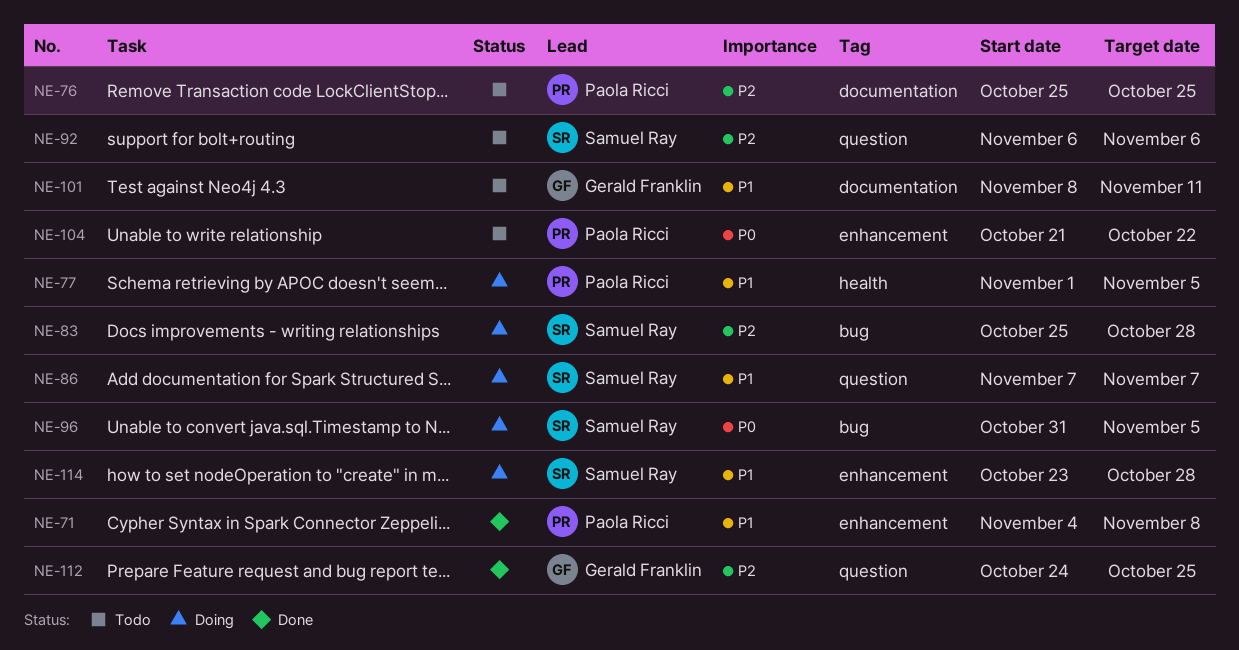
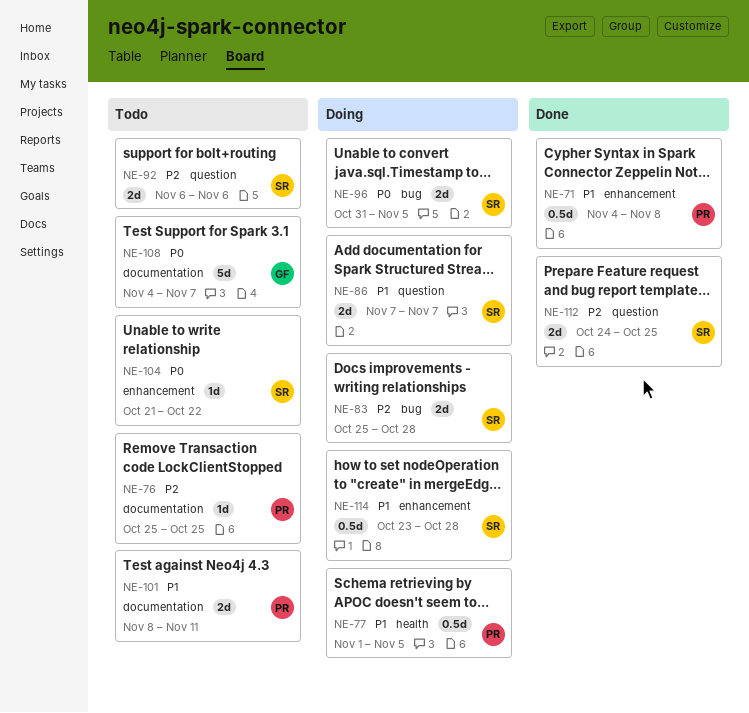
NE-101, owner: Gerald Franklin -> Paola Ricci
NE-104, owner: Paola Ricci -> Samuel Ray
NE-108: none -> present
NE-112, owner: Gerald Franklin -> Samuel Ray

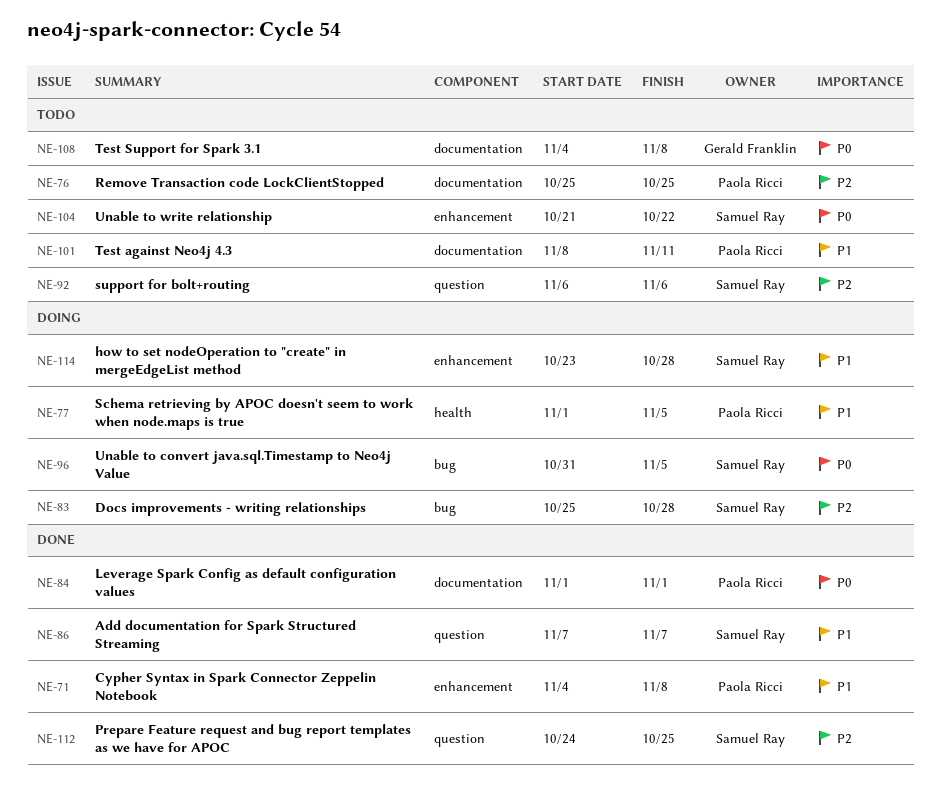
NE-84: none -> present
NE-86, status: Doing -> Done
NE-108, due: Nov 7 -> Nov 8

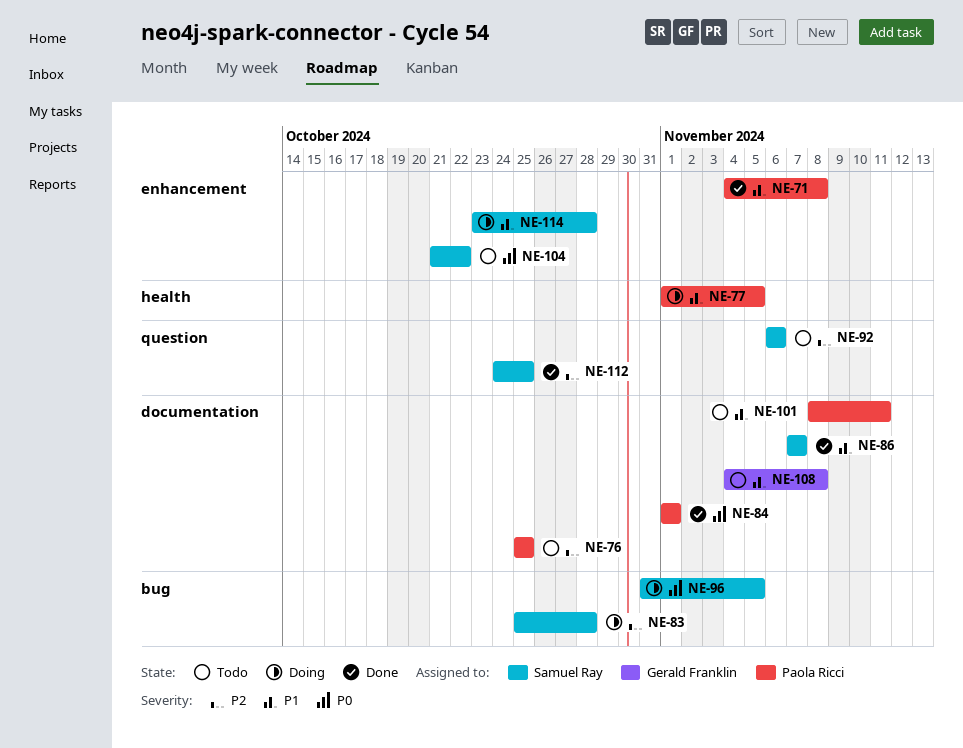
NE-86, label: question -> documentation
NE-108, priority: P0 -> P1

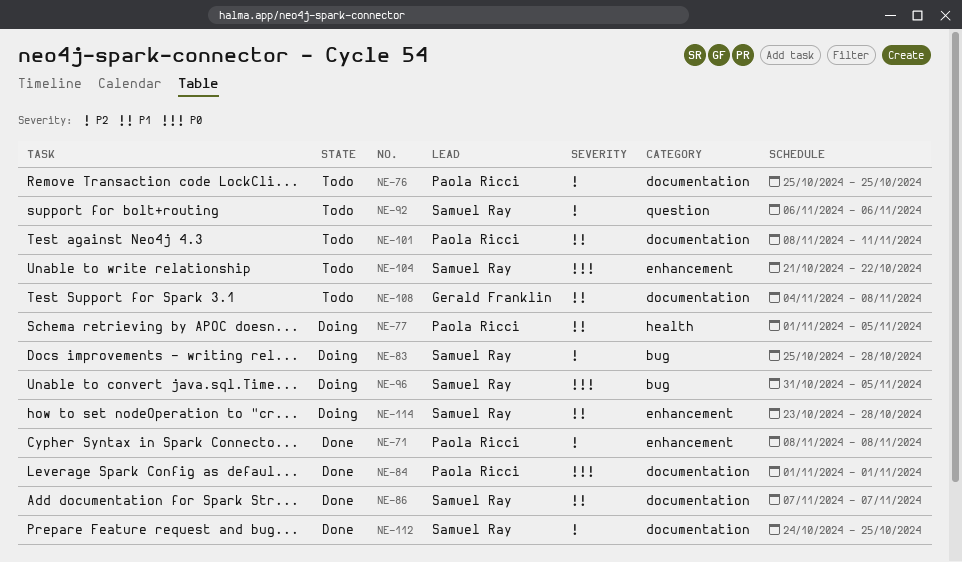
NE-71, priority: P1 -> P2
NE-71, start: Nov 4 -> Nov 8
NE-112, label: question -> documentation

